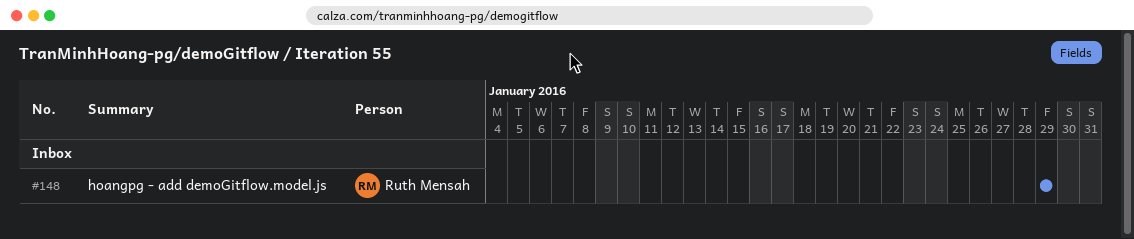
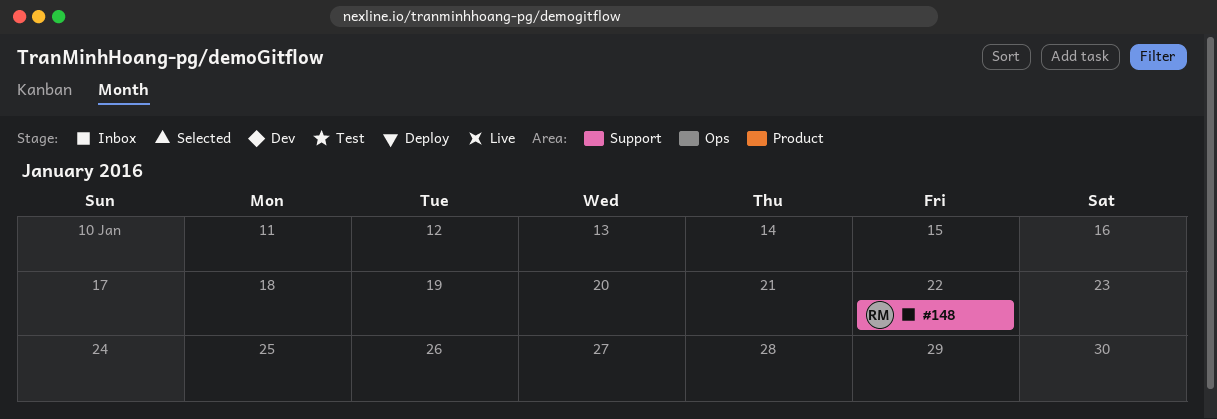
#148, start: Jan 29 -> Jan 22
#148, due: Jan 29 -> Jan 22

